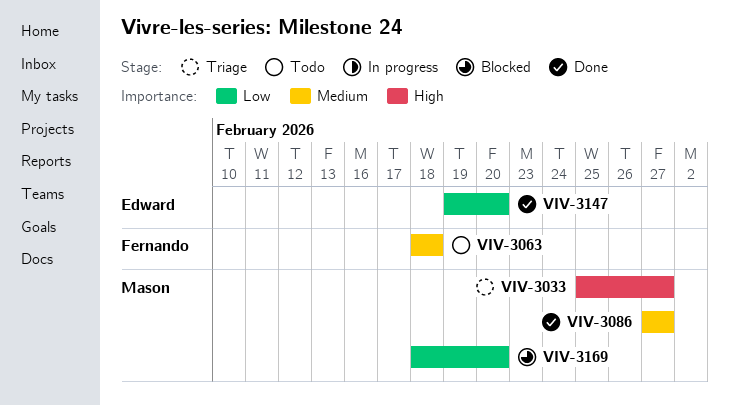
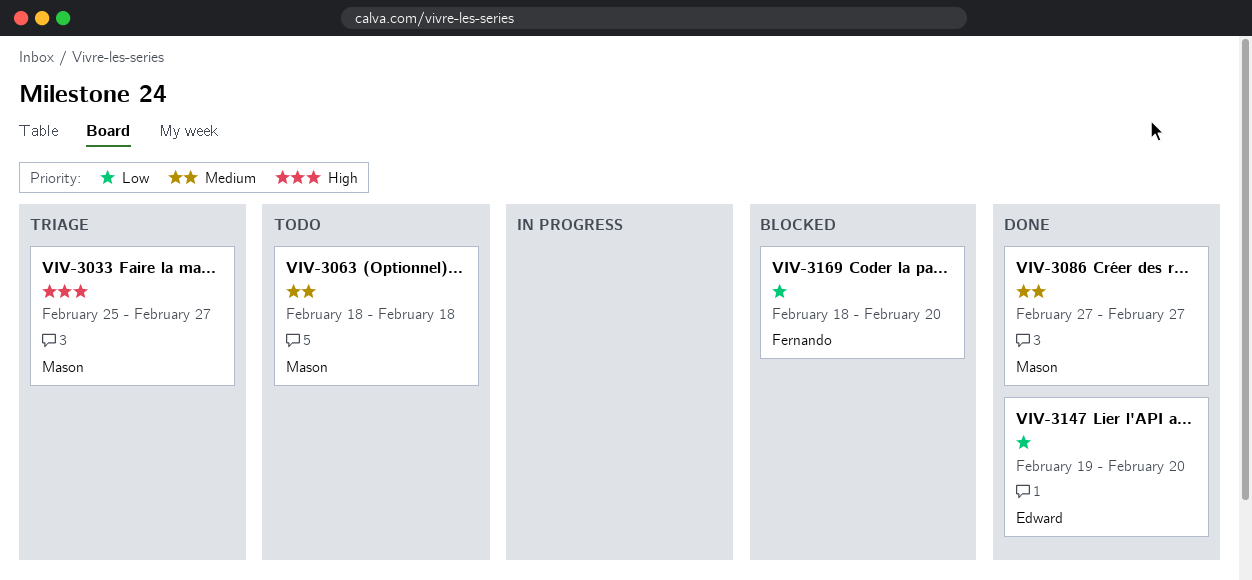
VIV-3063, owner: Fernando -> Mason
VIV-3169, owner: Mason -> Fernando

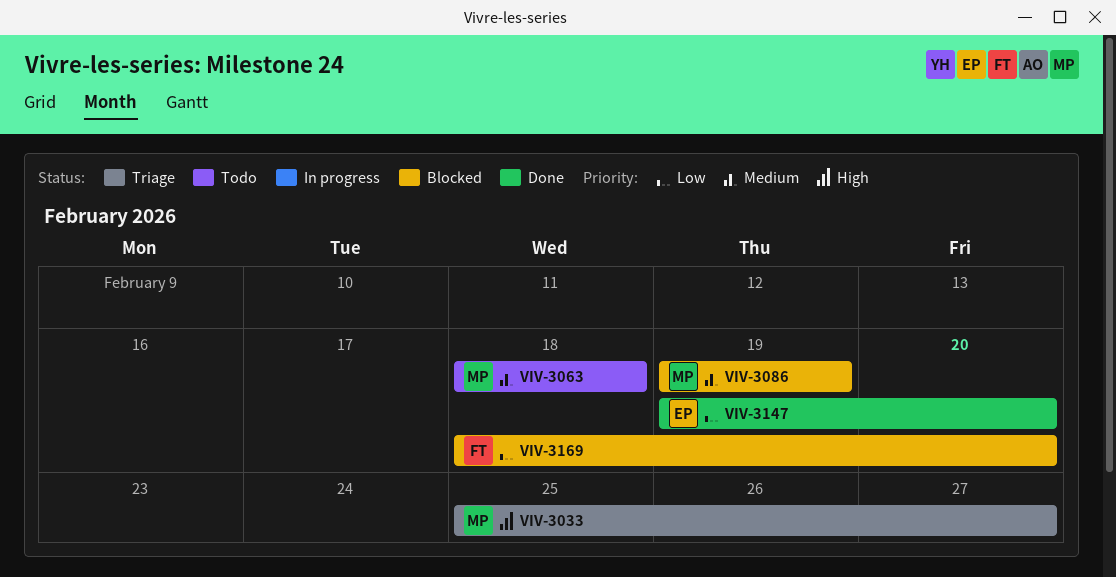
VIV-3086, status: Done -> Blocked
VIV-3086, start: Feb 27 -> Feb 19
VIV-3086, due: Feb 27 -> Feb 19

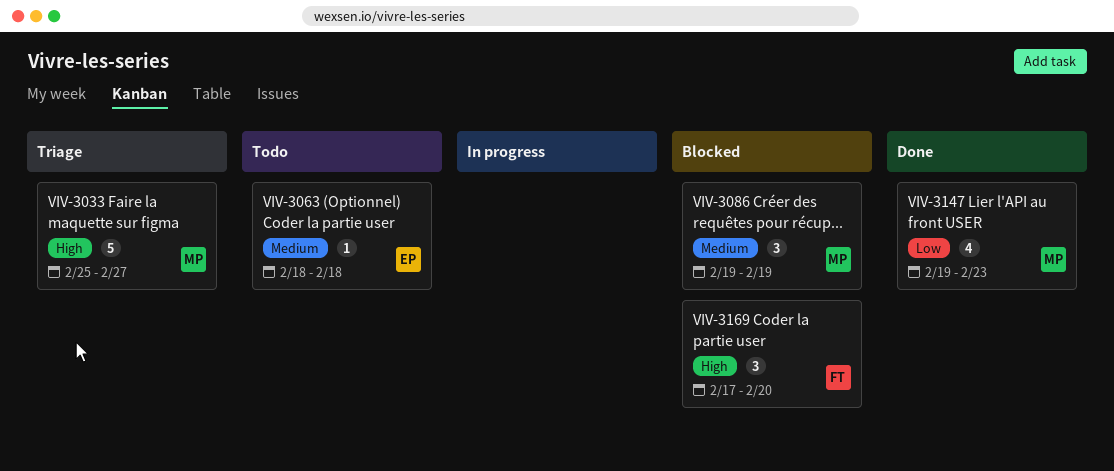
VIV-3063, owner: MP -> EP
VIV-3147, owner: EP -> MP
VIV-3147, due: Feb 20 -> Feb 23
VIV-3169, priority: Low -> High
VIV-3169, start: Feb 18 -> Feb 17

